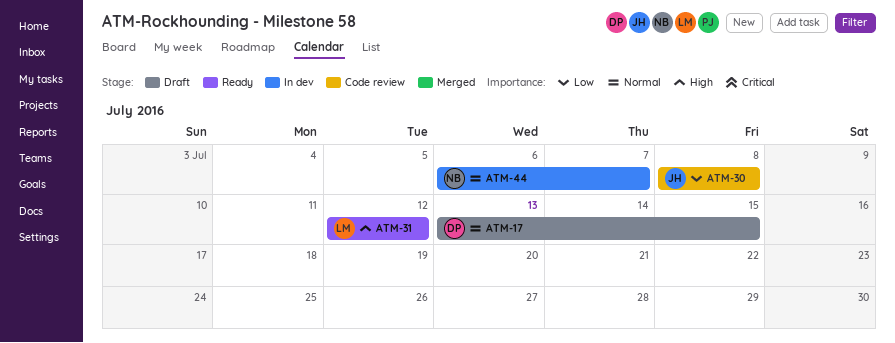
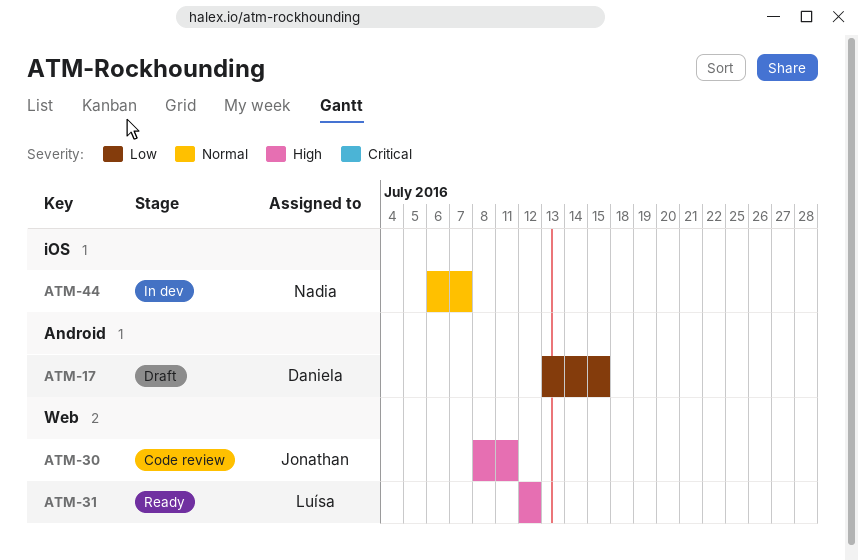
ATM-17, priority: Normal -> Low
ATM-30, priority: Low -> High
ATM-30, due: Jul 8 -> Jul 11

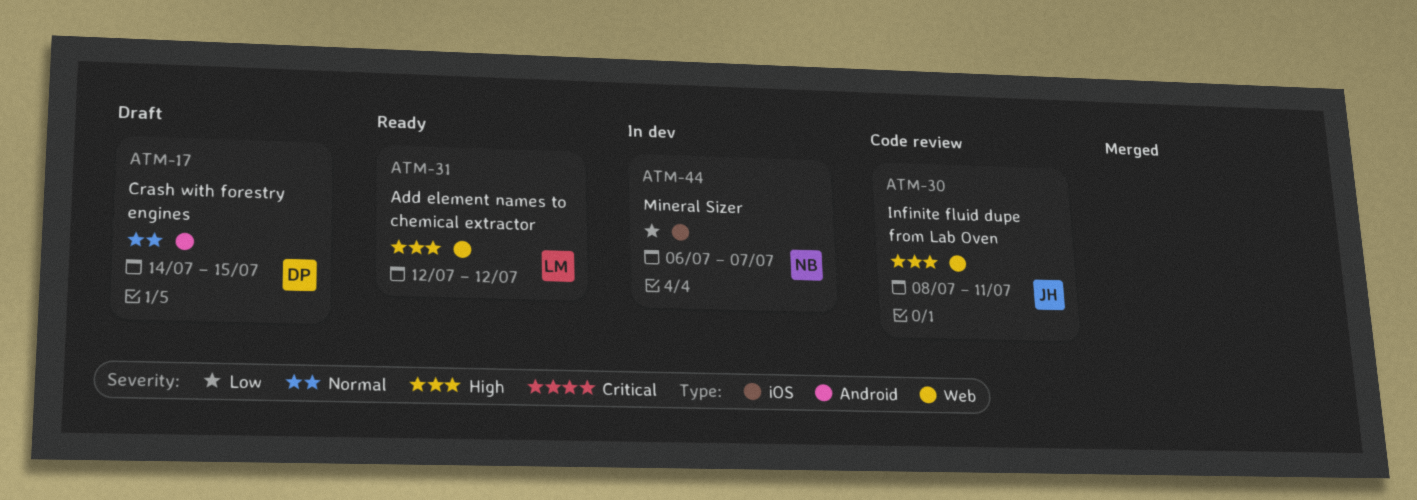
ATM-17, priority: Low -> Normal
ATM-17, start: Jul 13 -> Jul 14
ATM-44, priority: Normal -> Low

